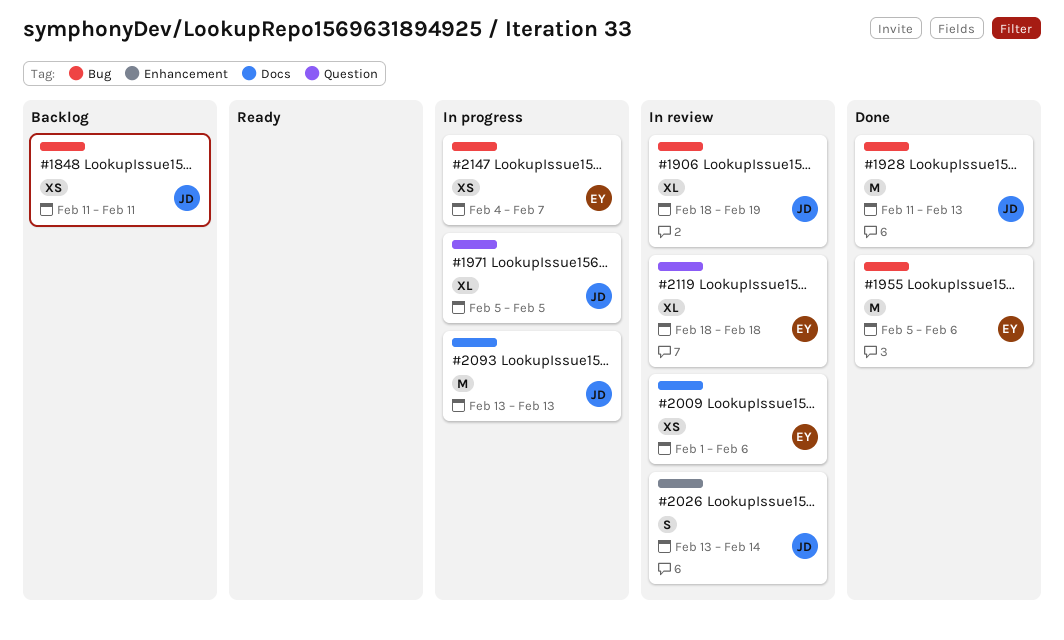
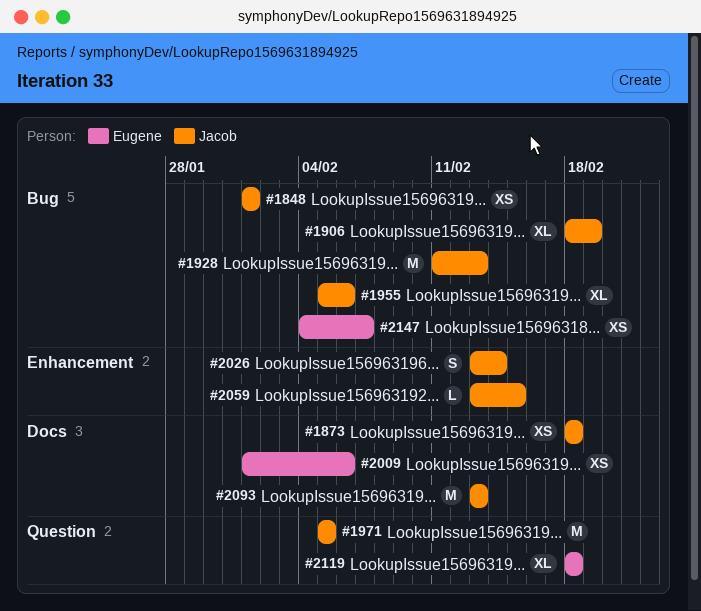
#1848, start: Feb 11 -> Feb 1
#1848, due: Feb 11 -> Feb 1
#1873: none -> present
#1955, owner: Eugene -> Jacob
#1955, estimate: M -> XL
#1971, estimate: XL -> M
#2059: none -> present

